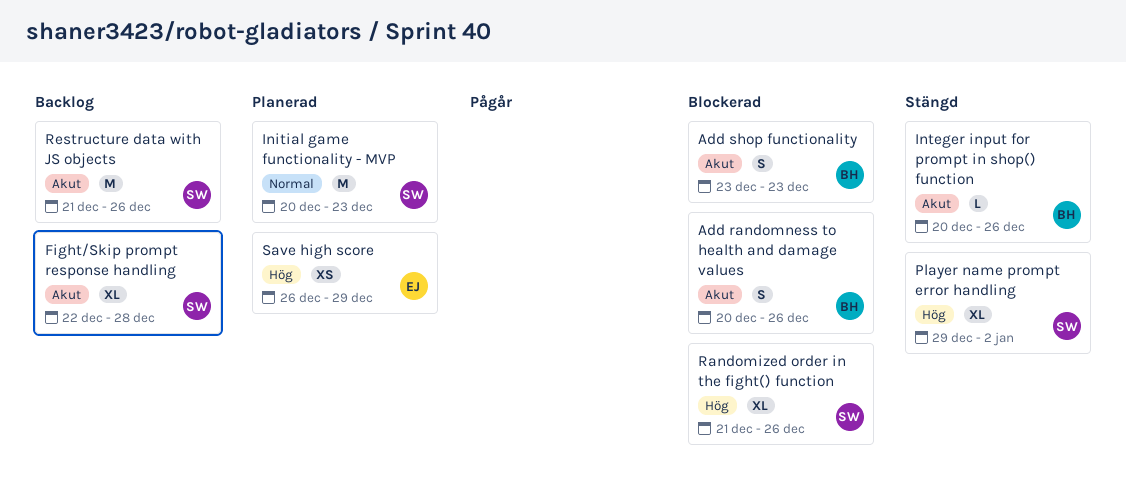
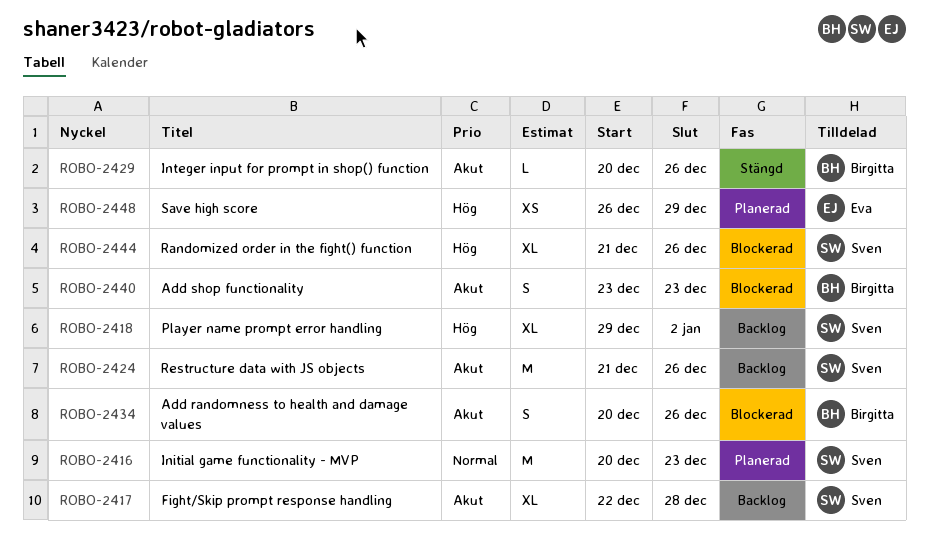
Player name prompt error handling, status: Stängd -> Backlog

